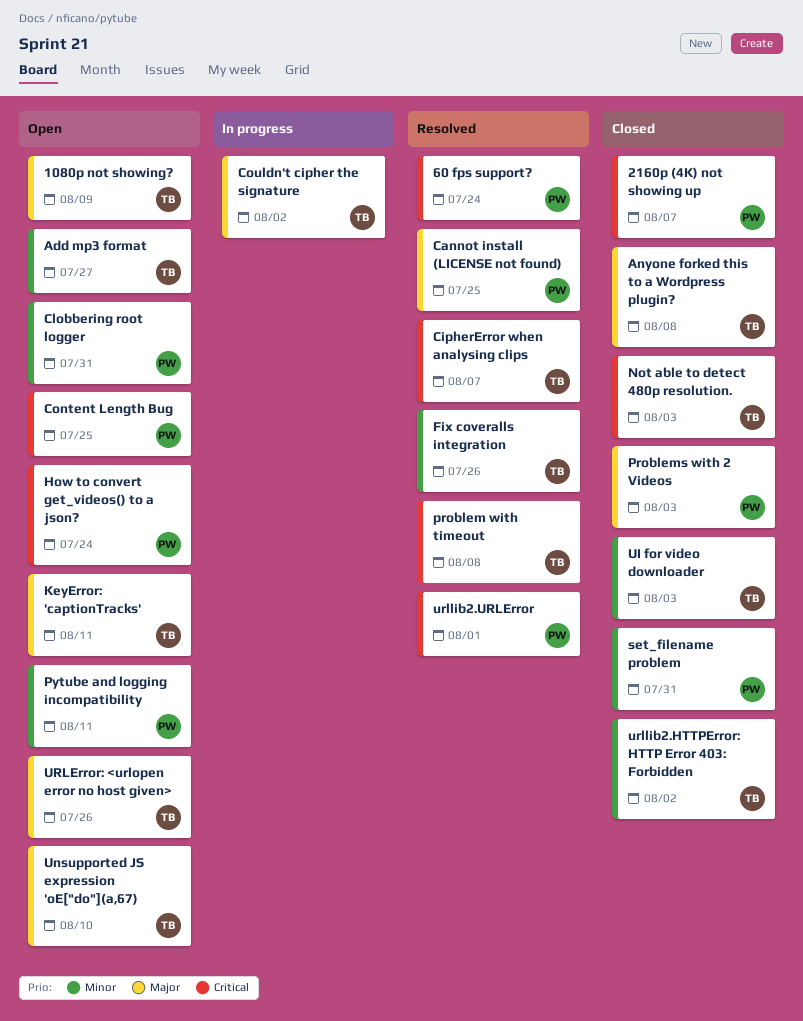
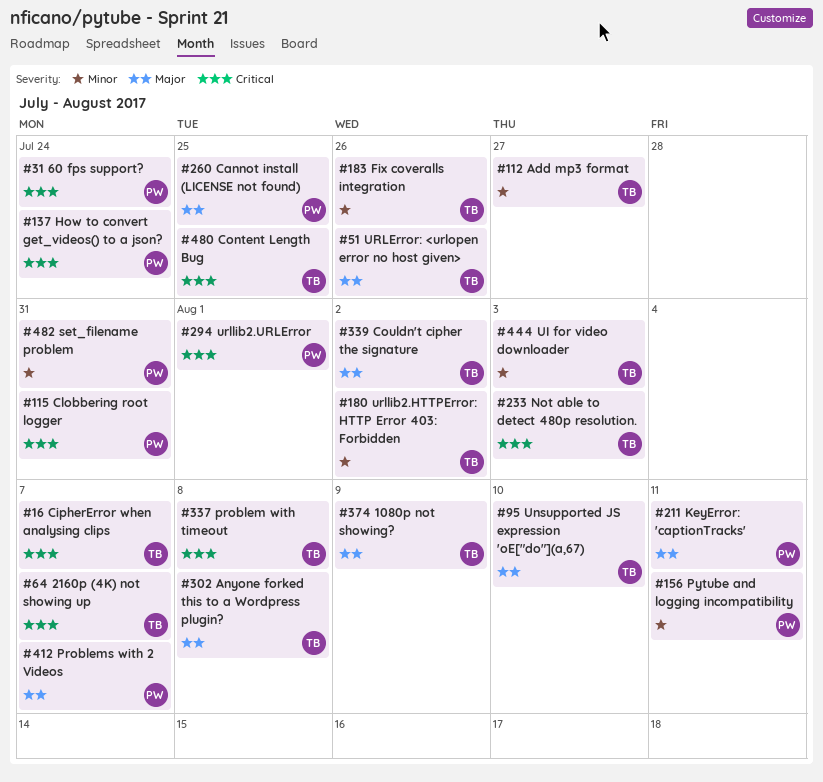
2160p (4K) not showing up, owner: PW -> TB
Clobbering root logger, priority: Minor -> Critical
Content Length Bug, owner: PW -> TB
KeyError: 'captionTracks', owner: TB -> PW
Problems with 2 Videos, due: Aug 3 -> Aug 7

